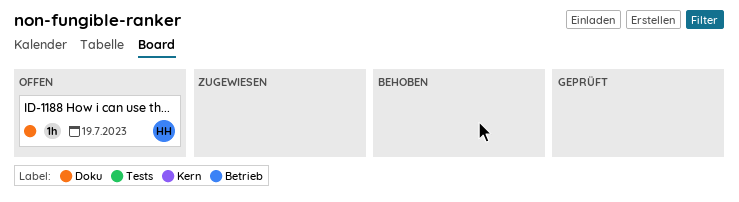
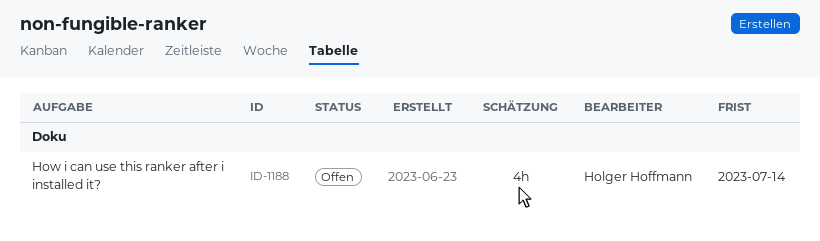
ID-1188, estimate: 1h -> 4h
ID-1188, due: Jul 19 -> Jul 14

